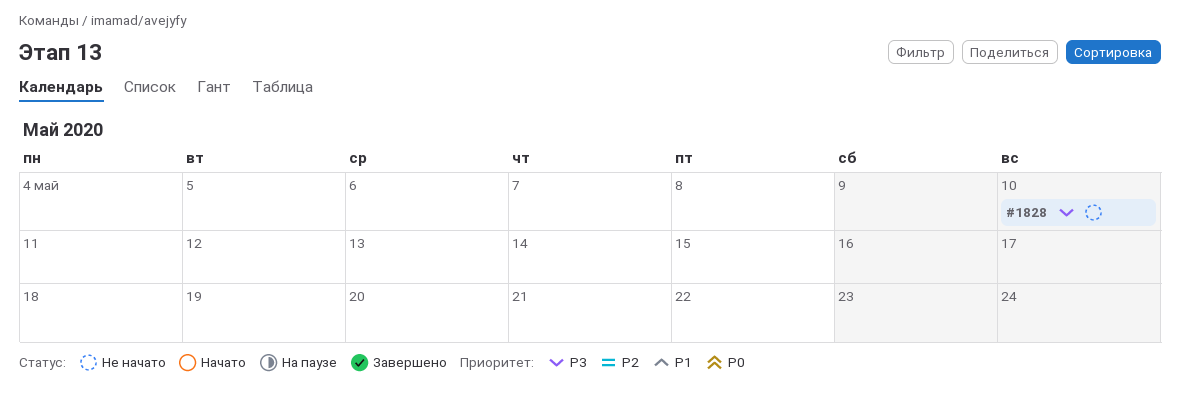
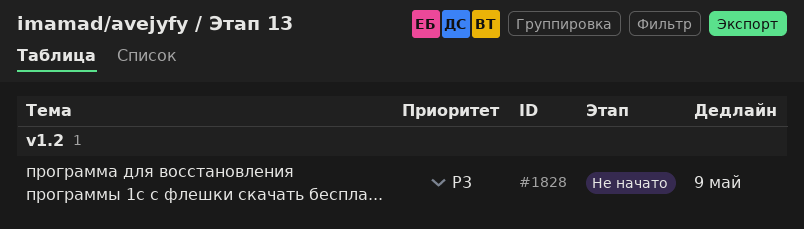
#1828, due: May 10 -> May 9

